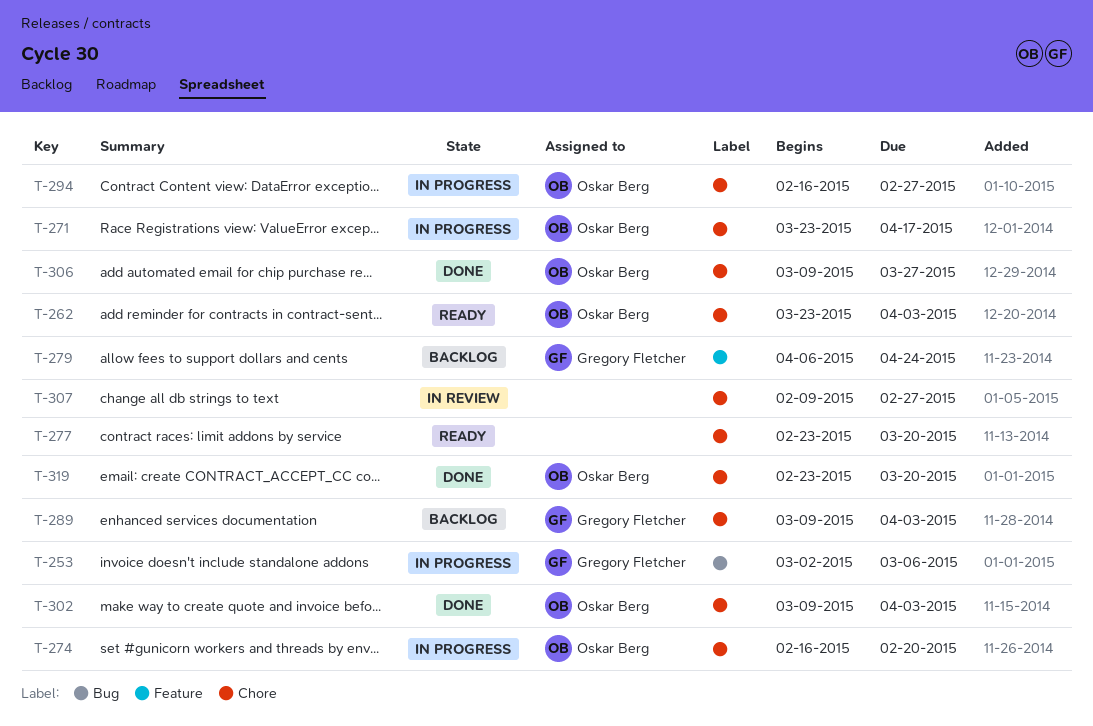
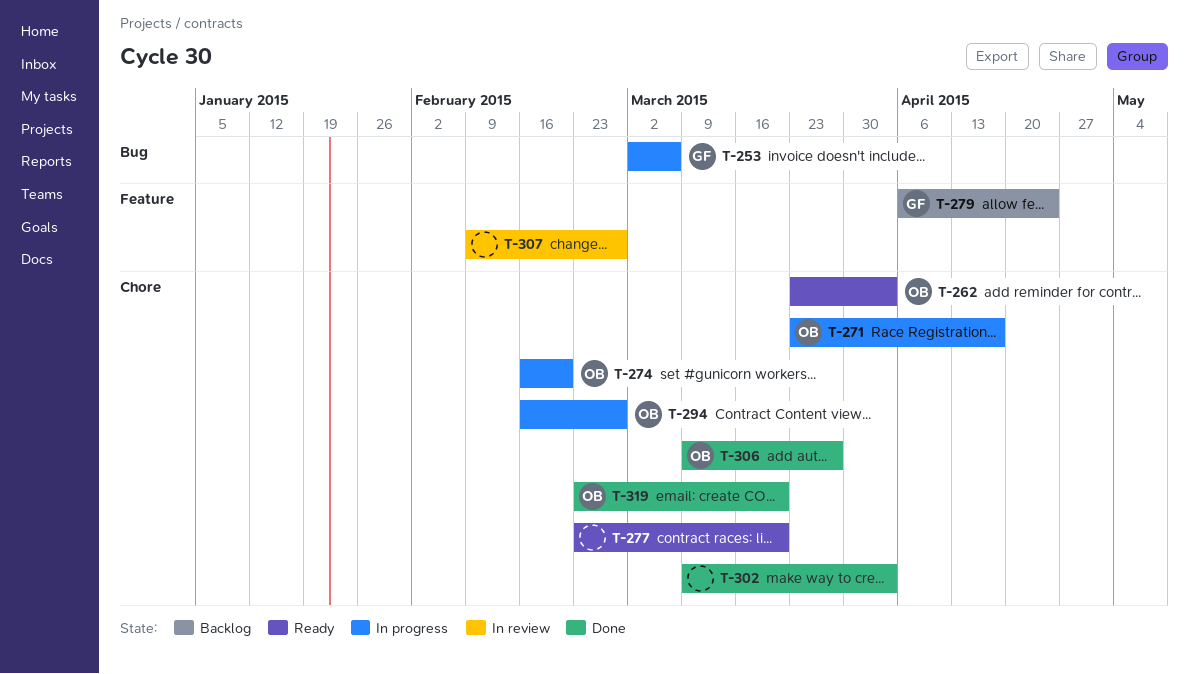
T-289: present -> none
T-302, owner: Oskar Berg -> none
T-307, label: Chore -> Feature

